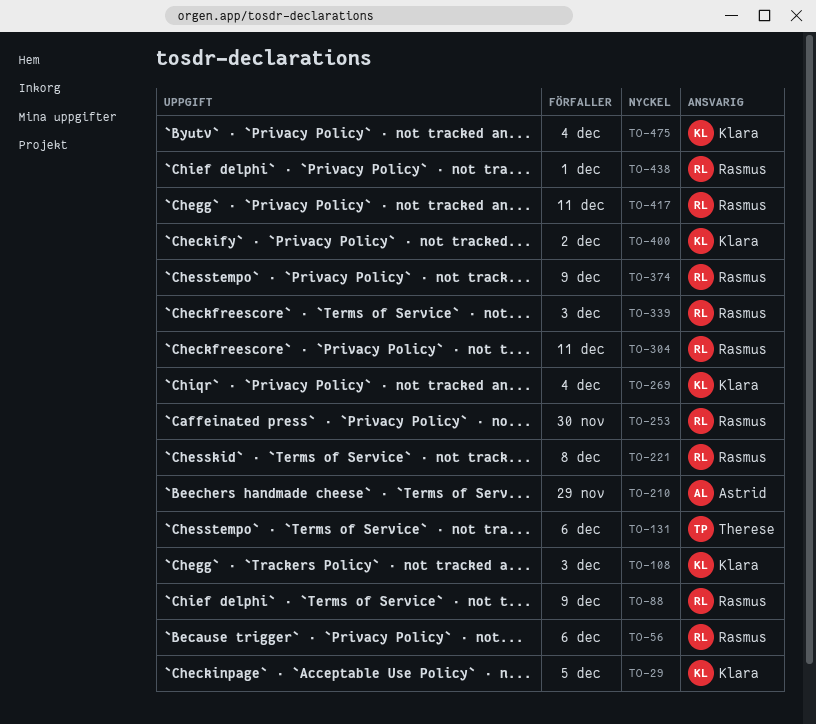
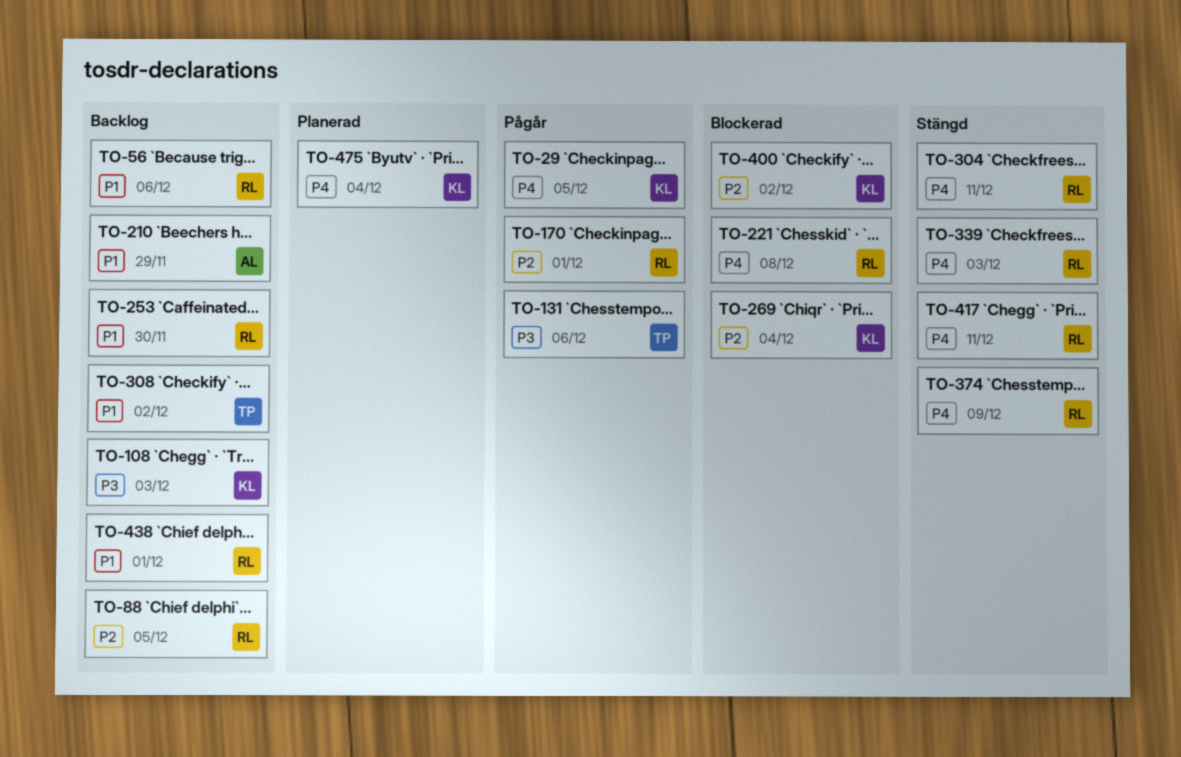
TO-88, due: Dec 9 -> Dec 5
TO-170: none -> present
TO-308: none -> present

